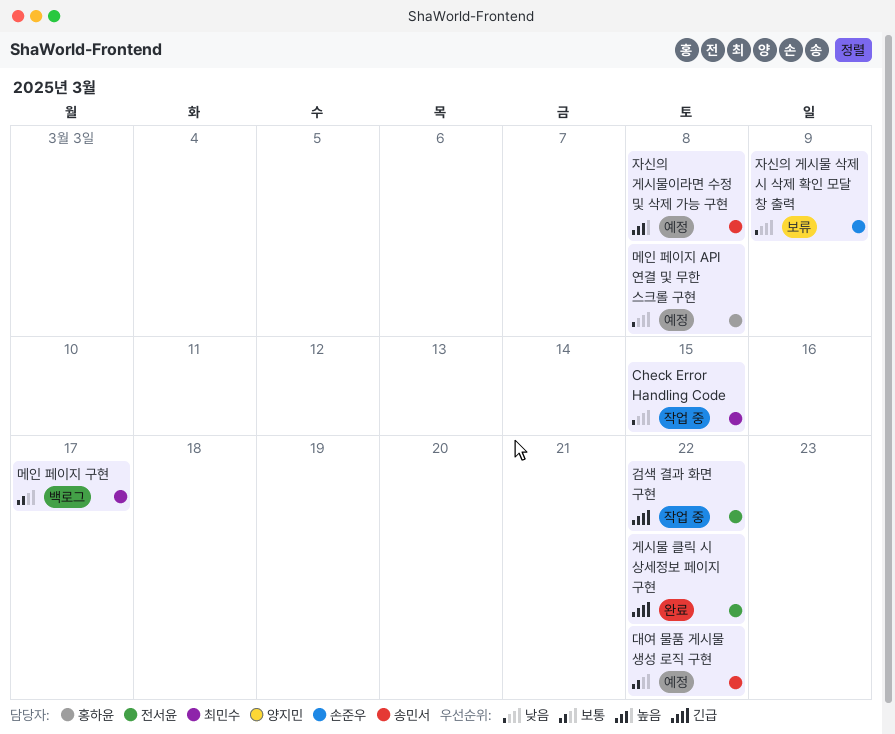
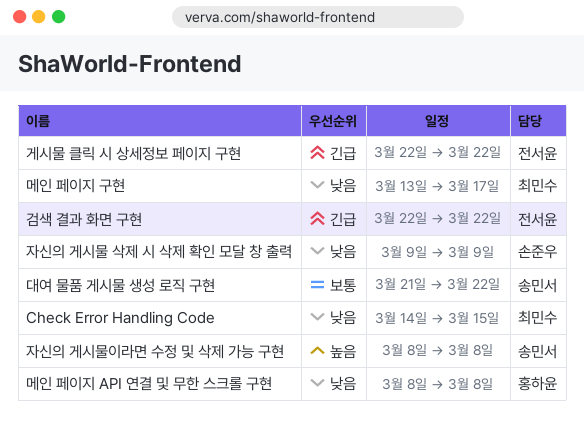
메인 페이지 구현, priority: 보통 -> 낮음

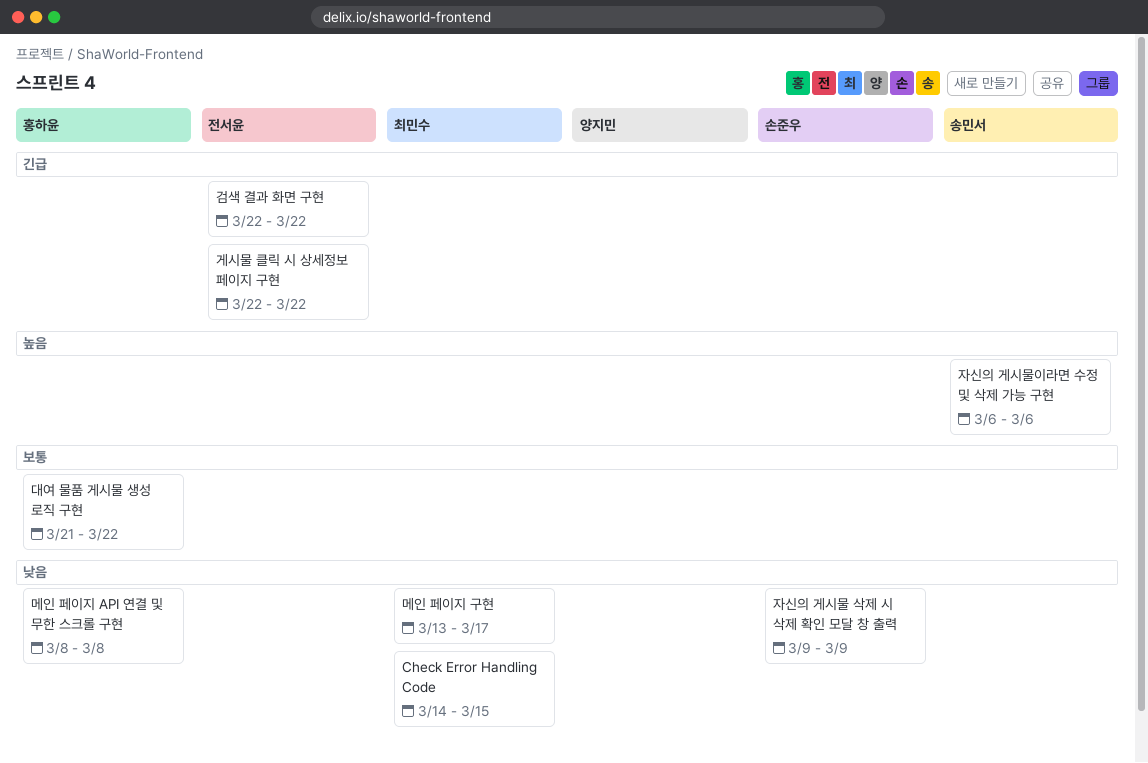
대여 물품 게시물 생성 로직 구현, owner: 송민서 -> 홍하윤
자신의 게시물이라면 수정 및 삭제 가능 구현, start: Mar 8 -> Mar 6
자신의 게시물이라면 수정 및 삭제 가능 구현, due: Mar 8 -> Mar 6

